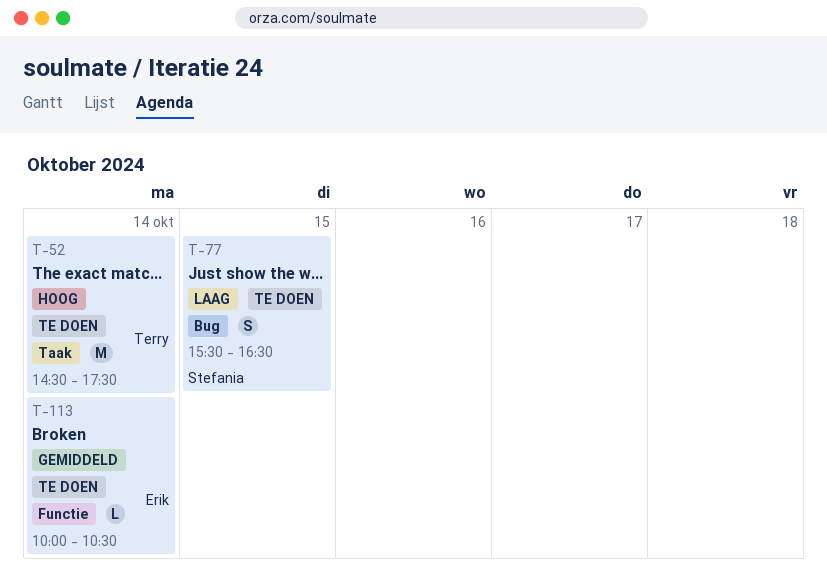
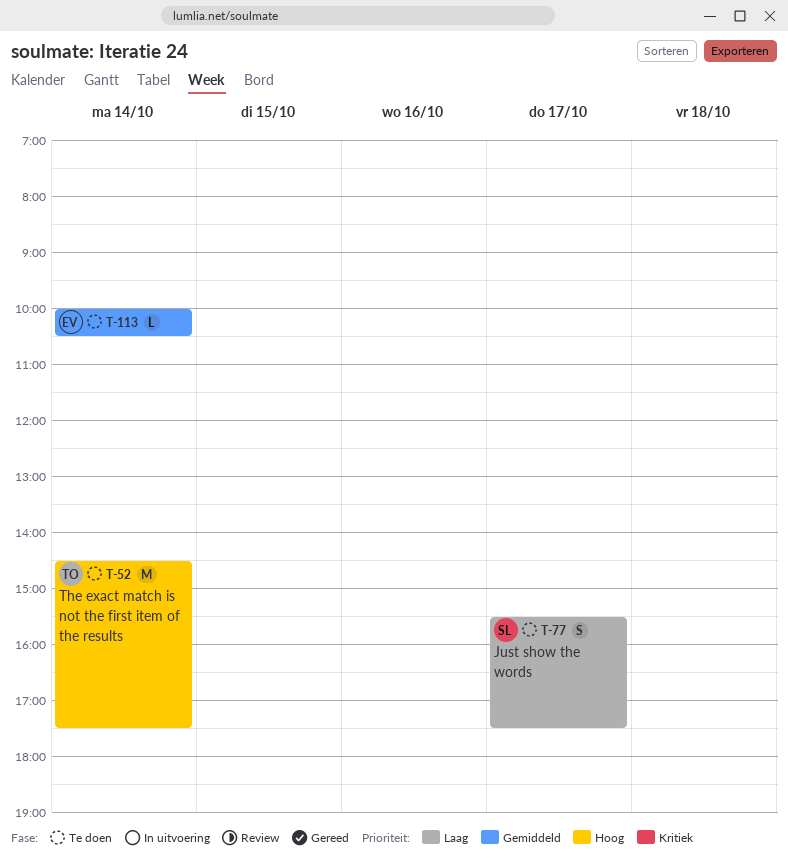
T-77, day: Oct 15 -> Oct 17
T-77, ends: 16:30 -> 17:30

